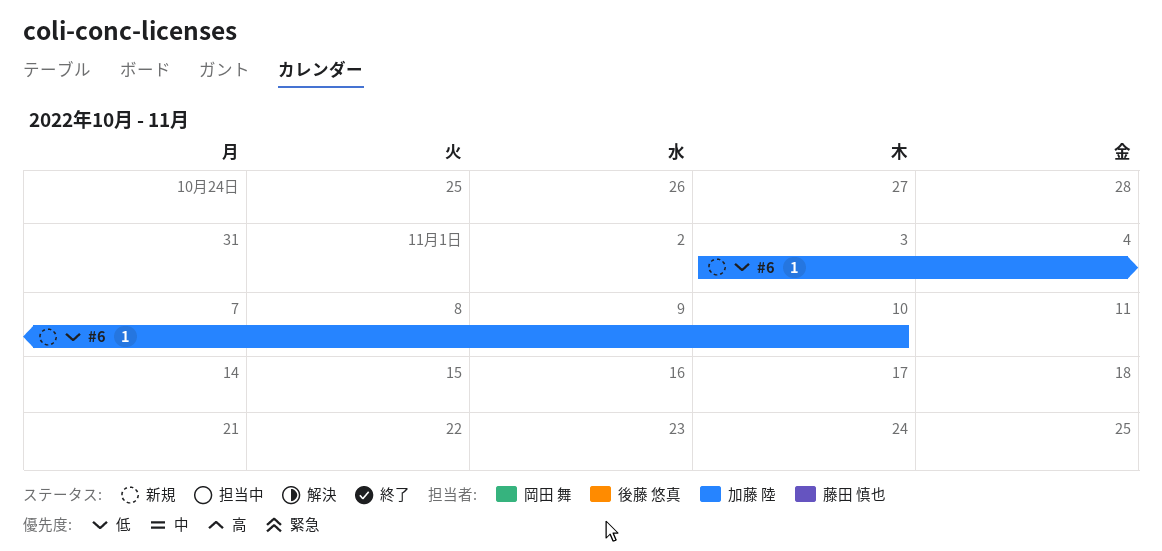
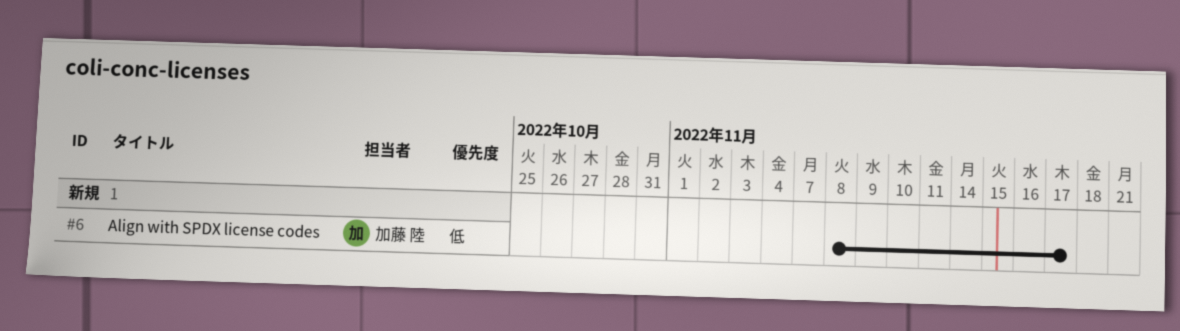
#6, start: Nov 3 -> Nov 8
#6, due: Nov 10 -> Nov 17

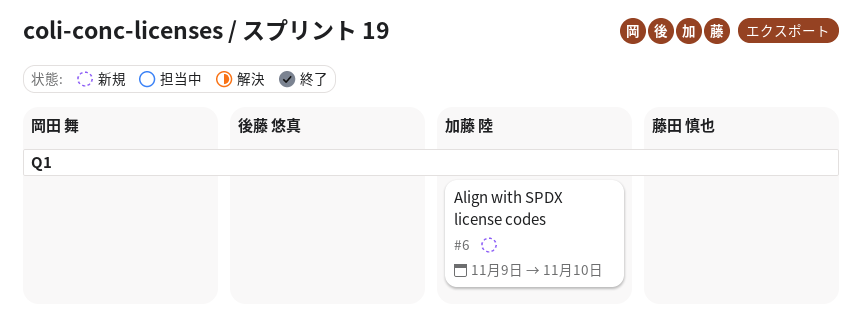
#6, start: Nov 8 -> Nov 9
#6, due: Nov 17 -> Nov 10

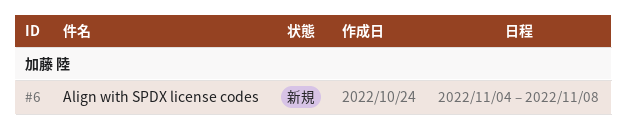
#6, start: Nov 9 -> Nov 4
#6, due: Nov 10 -> Nov 8

